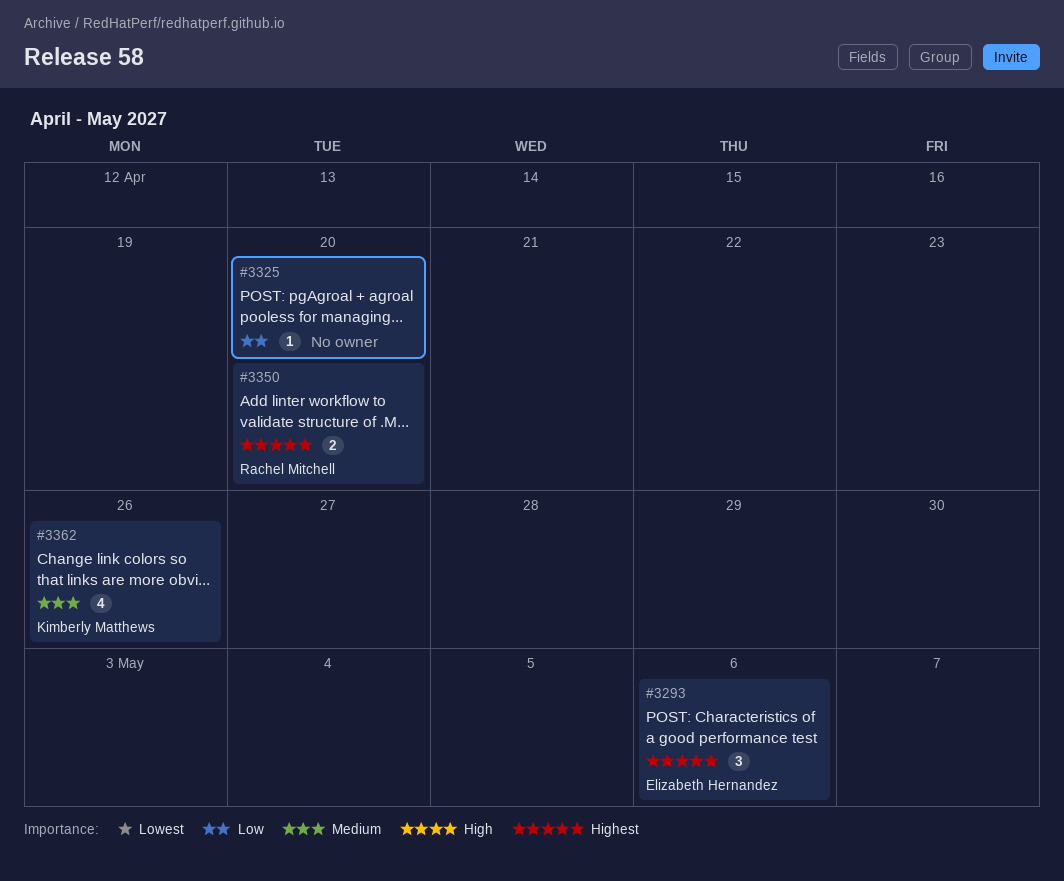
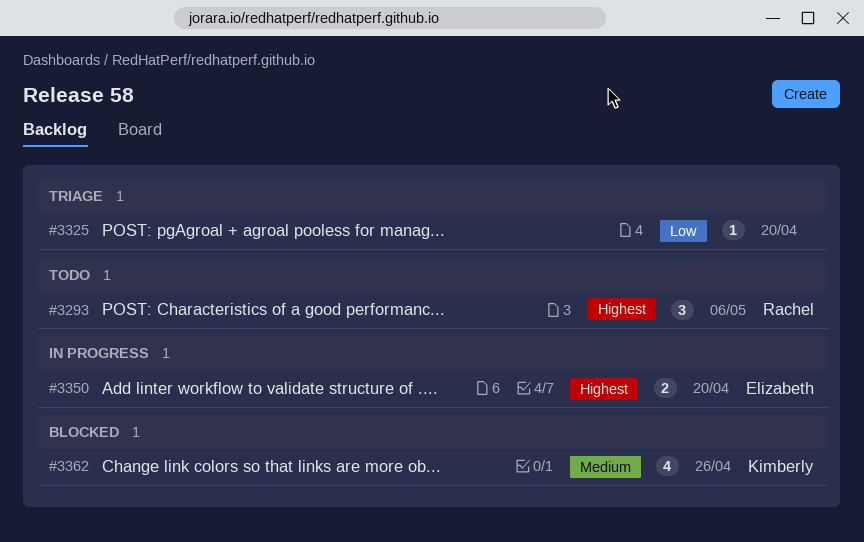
#3293, owner: Elizabeth Hernandez -> Rachel Mitchell
#3350, owner: Rachel Mitchell -> Elizabeth Hernandez

